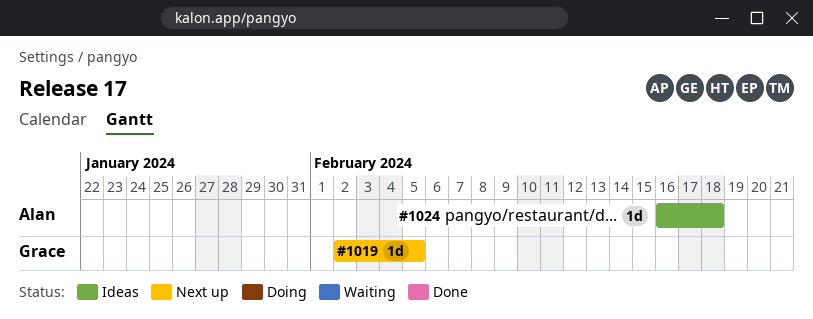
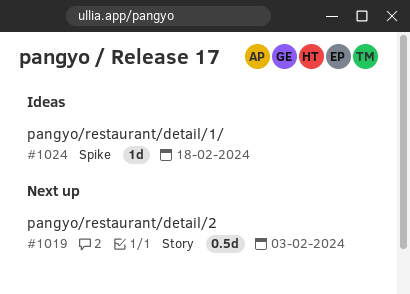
#1019, estimate: 1d -> 0.5d
#1019, due: Feb 5 -> Feb 3

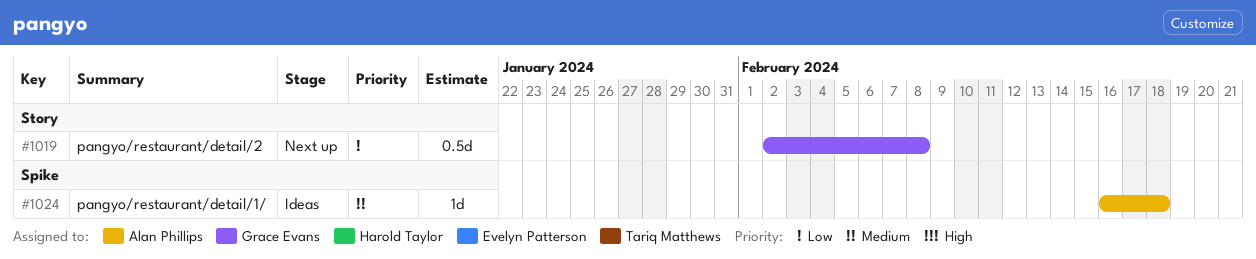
#1019, due: Feb 3 -> Feb 8

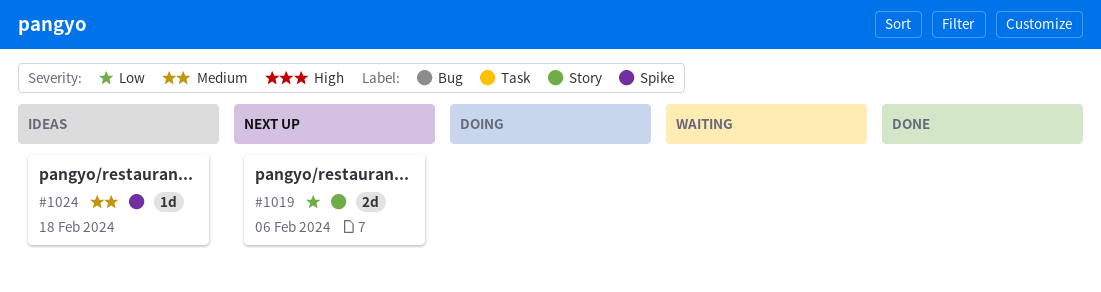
#1019, estimate: 0.5d -> 2d
#1019, due: Feb 8 -> Feb 6

